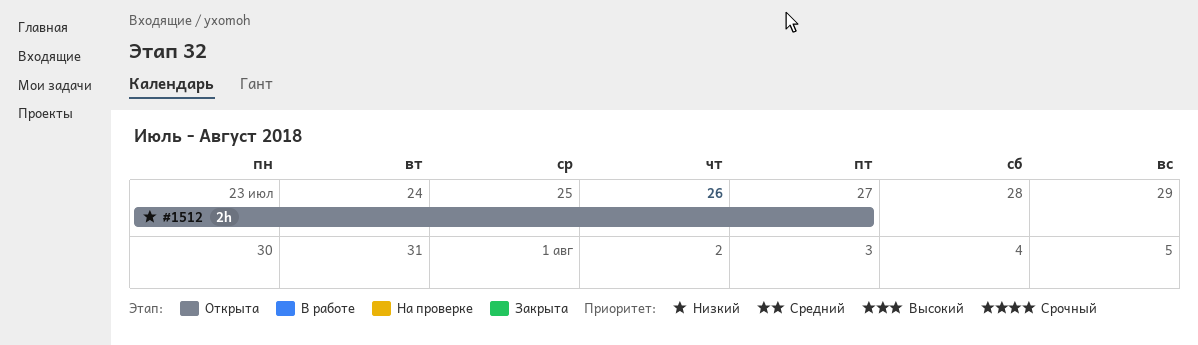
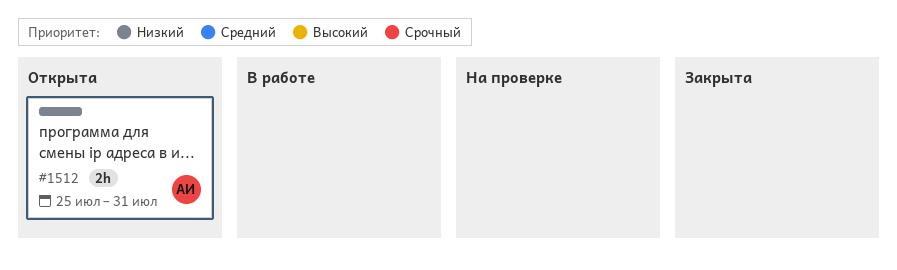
#1512, start: Jul 23 -> Jul 25
#1512, due: Jul 27 -> Jul 31

